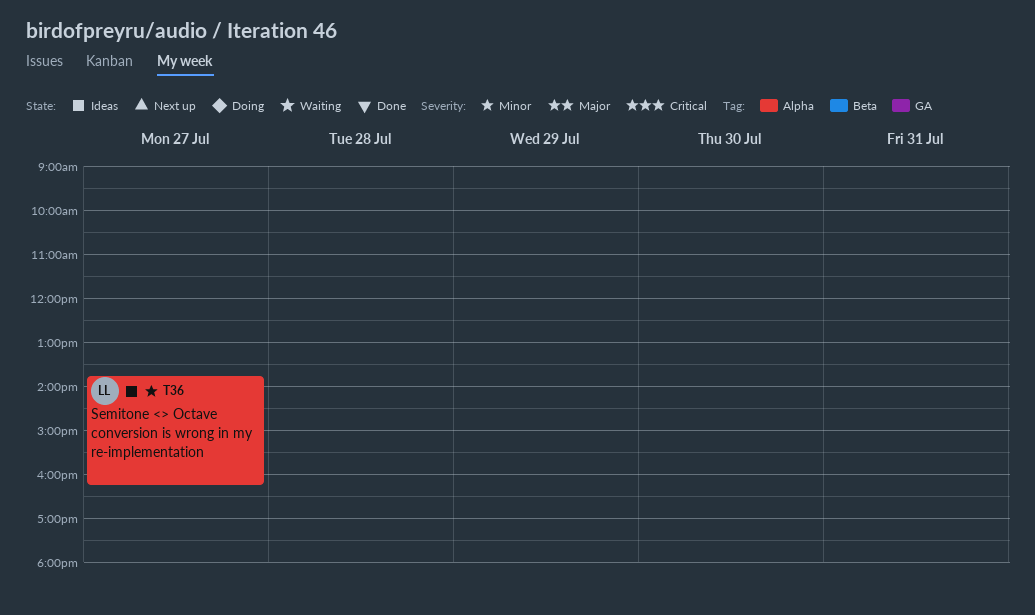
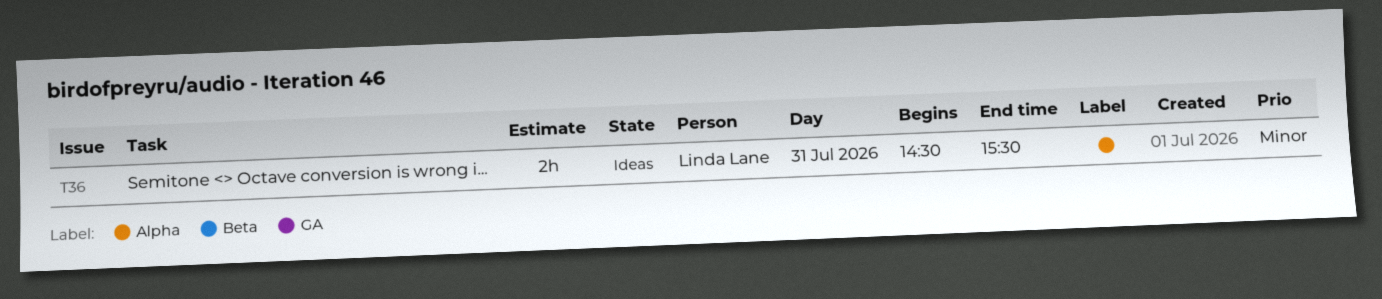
T36, day: Jul 27 -> Jul 31
T36, begins: 13:45 -> 14:30
T36, ends: 16:15 -> 15:30

